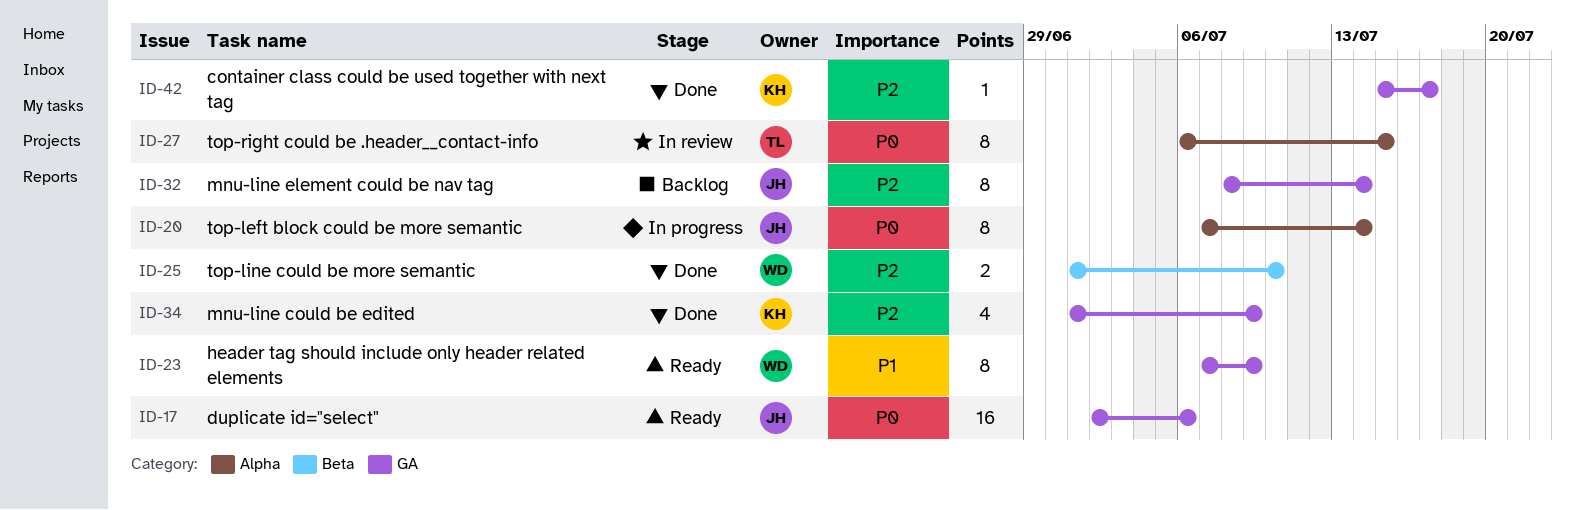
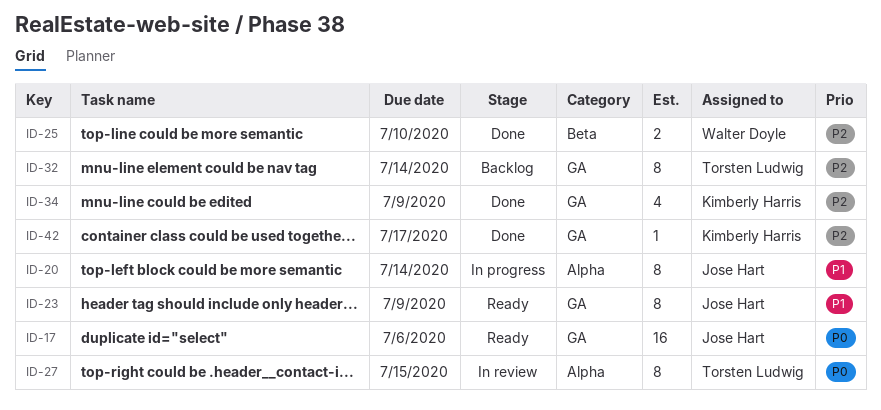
ID-20, priority: P0 -> P1
ID-23, owner: Walter Doyle -> Jose Hart
ID-32, owner: Jose Hart -> Torsten Ludwig

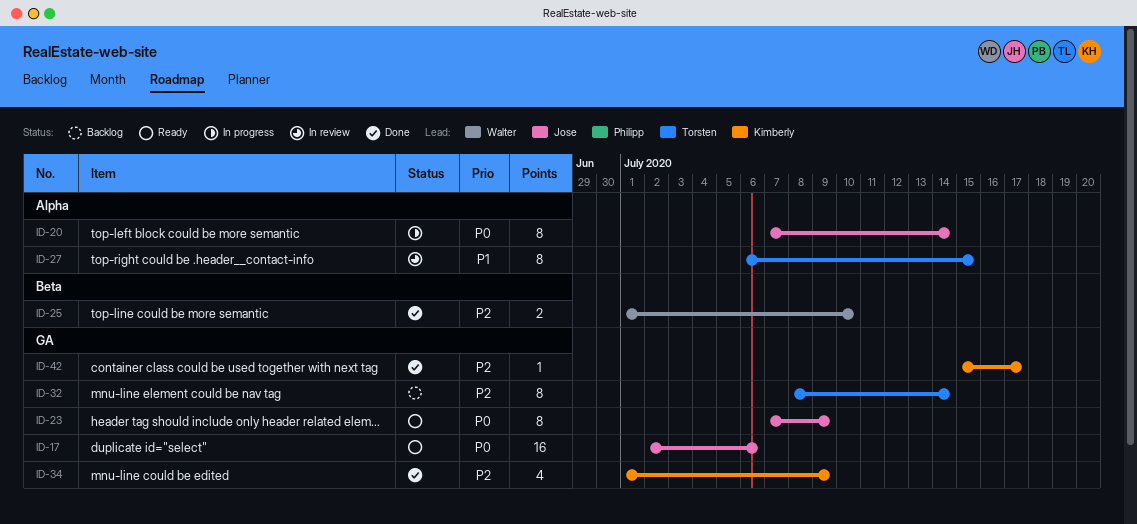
ID-20, priority: P1 -> P0
ID-23, priority: P1 -> P0
ID-27, priority: P0 -> P1

